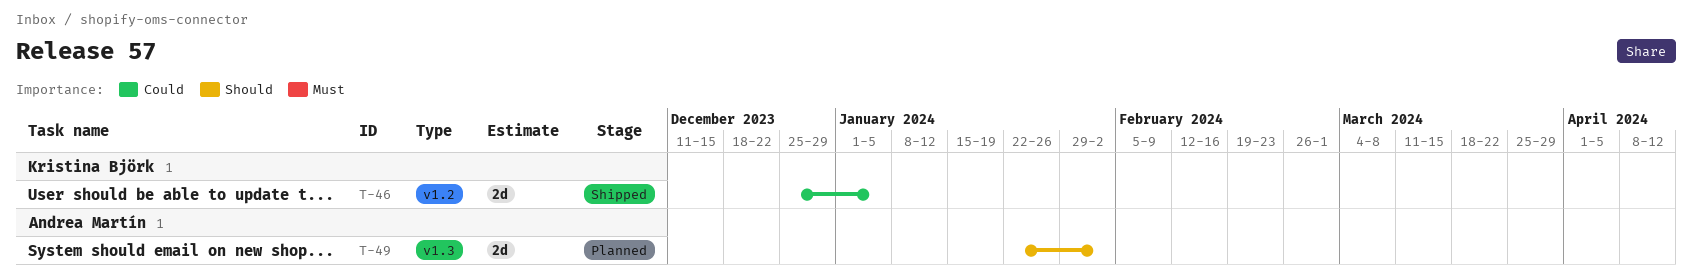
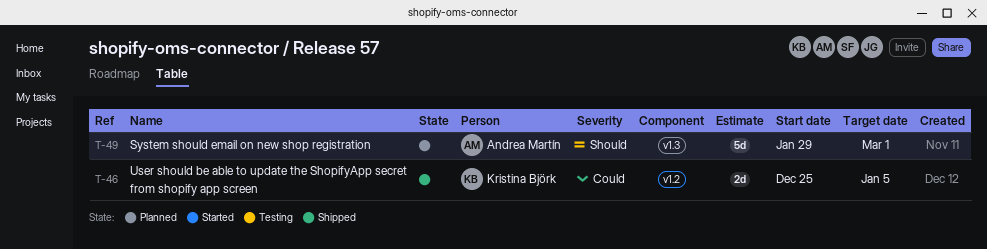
T-49, estimate: 2d -> 5d
T-49, start: Jan 22 -> Jan 29
T-49, due: Feb 2 -> Mar 1

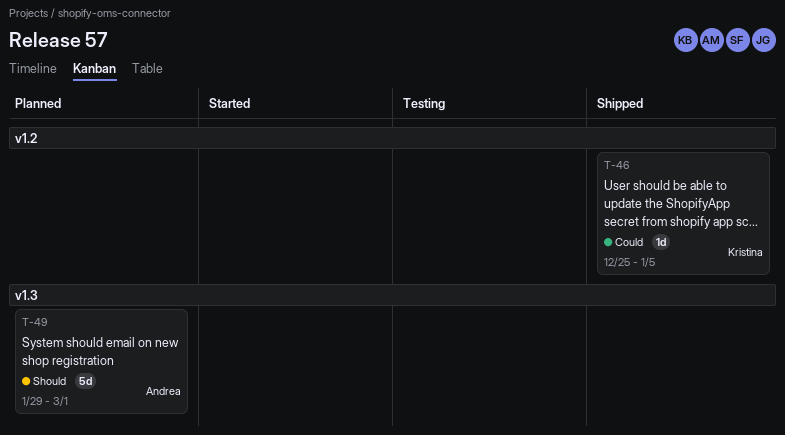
T-46, estimate: 2d -> 1d

